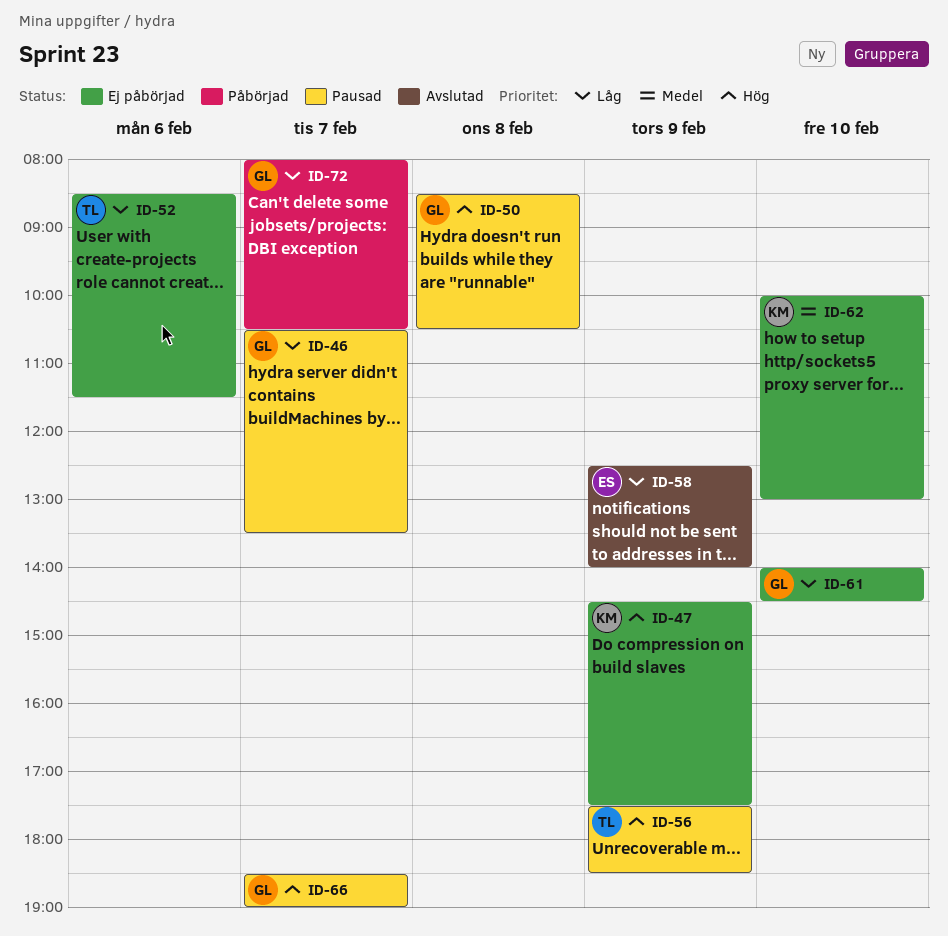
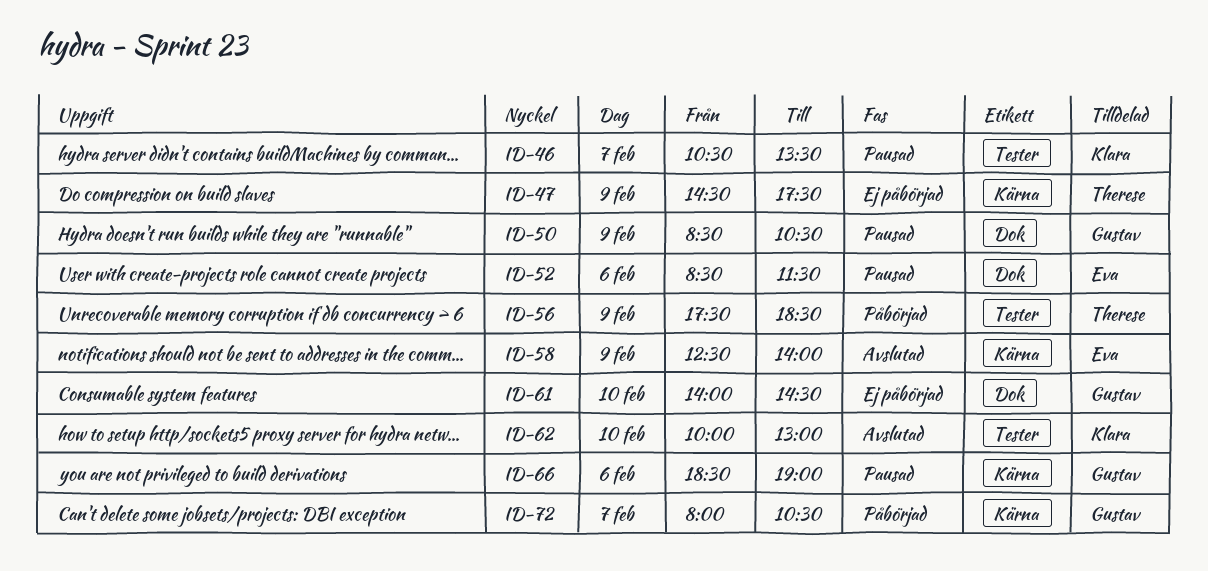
ID-46, owner: Gustav -> Klara
ID-47, owner: Klara -> Therese
ID-50, day: Feb 8 -> Feb 9
ID-52, status: Ej påbörjad -> Pausad
ID-52, owner: Therese -> Eva
ID-56, status: Pausad -> Påbörjad
ID-62, status: Ej påbörjad -> Avslutad
ID-66, day: Feb 7 -> Feb 6

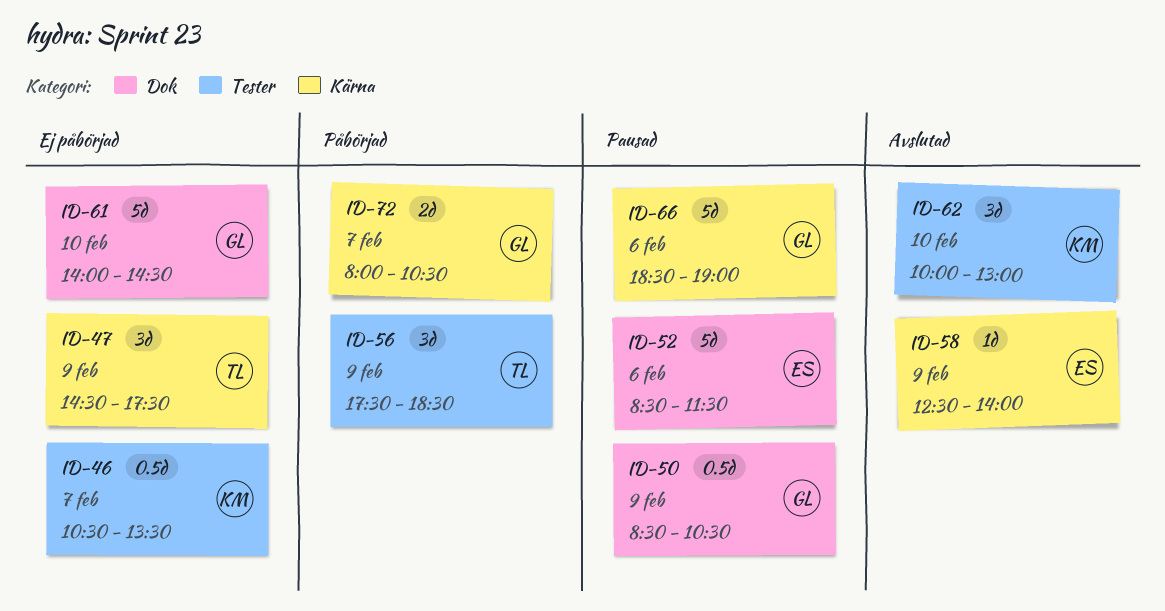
ID-46, status: Pausad -> Ej påbörjad

